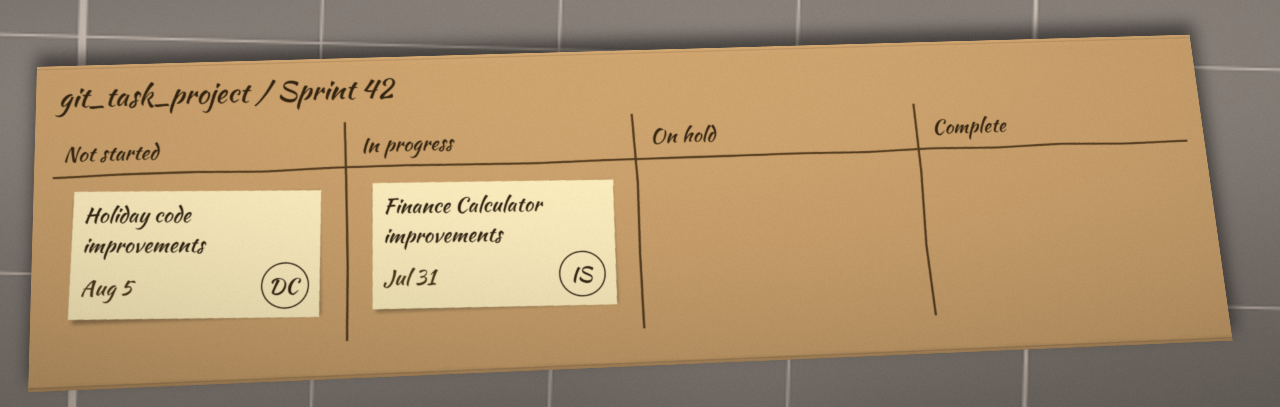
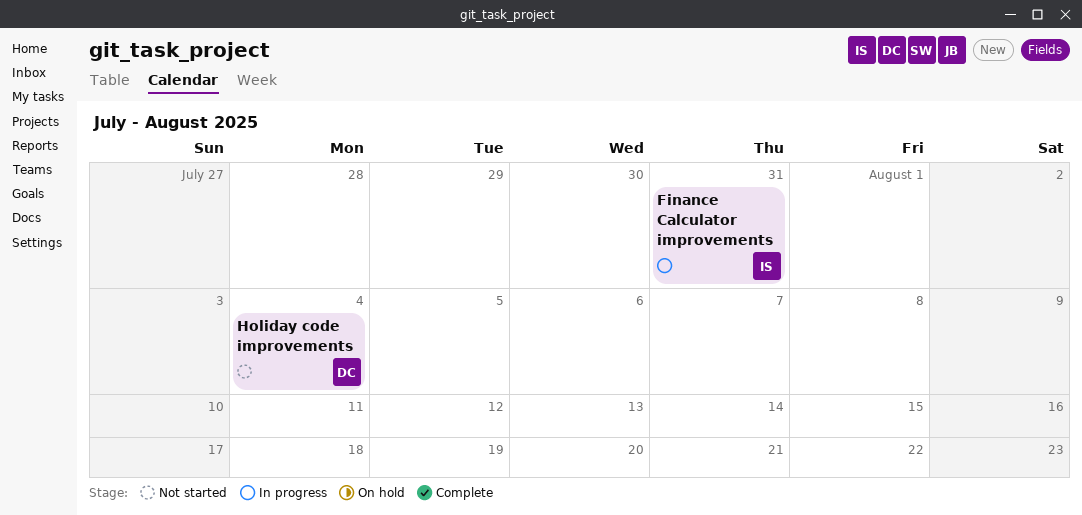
Holiday code improvements, due: Aug 5 -> Aug 4

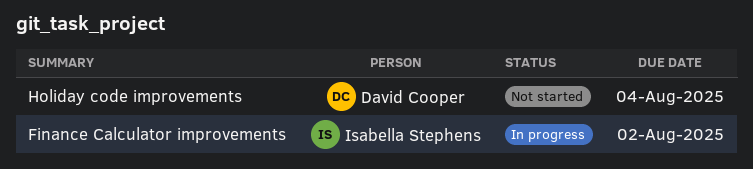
Finance Calculator improvements, due: Jul 31 -> Aug 2

